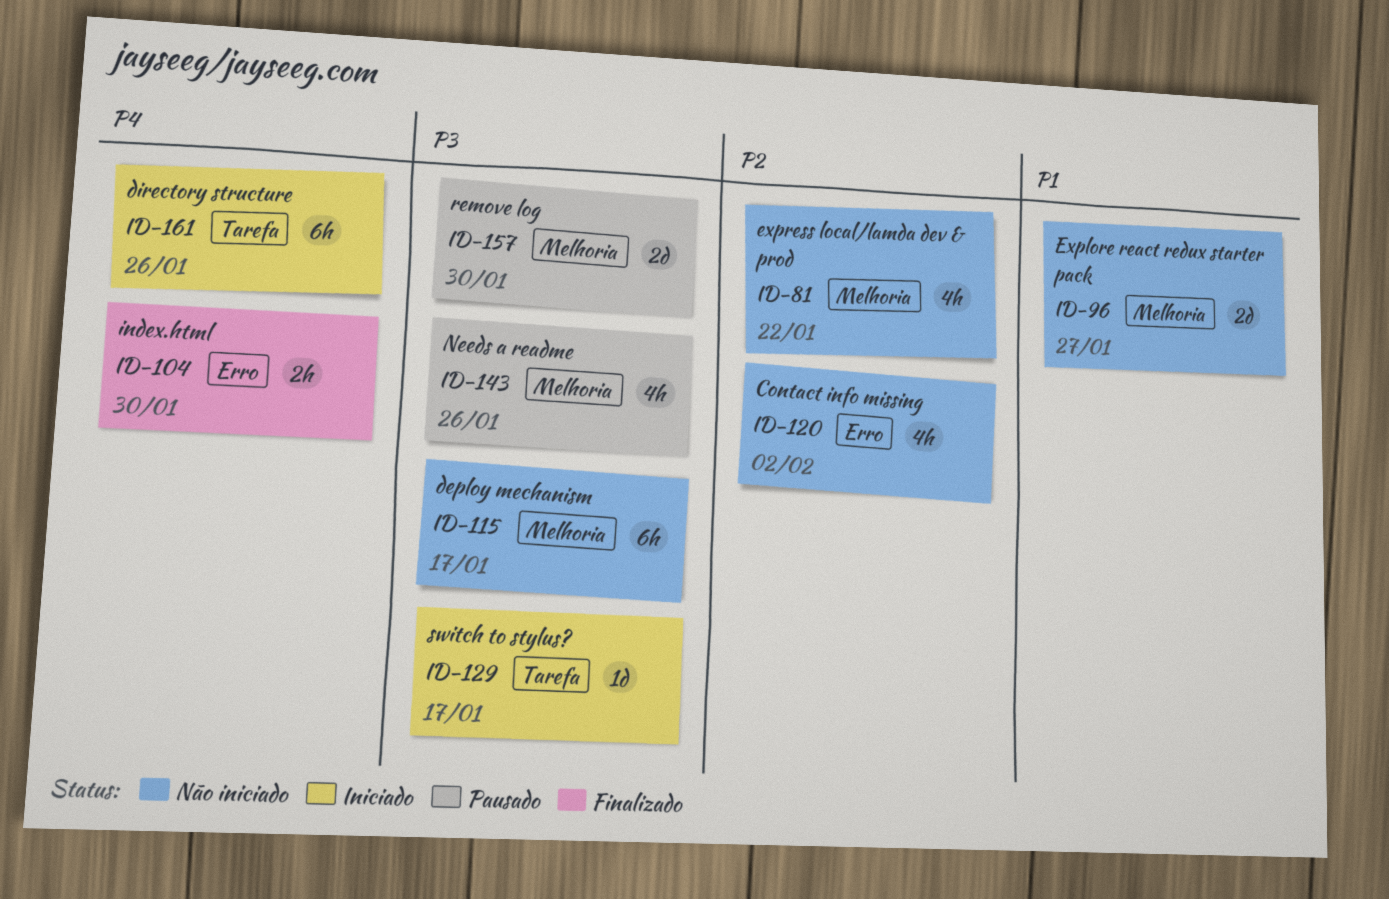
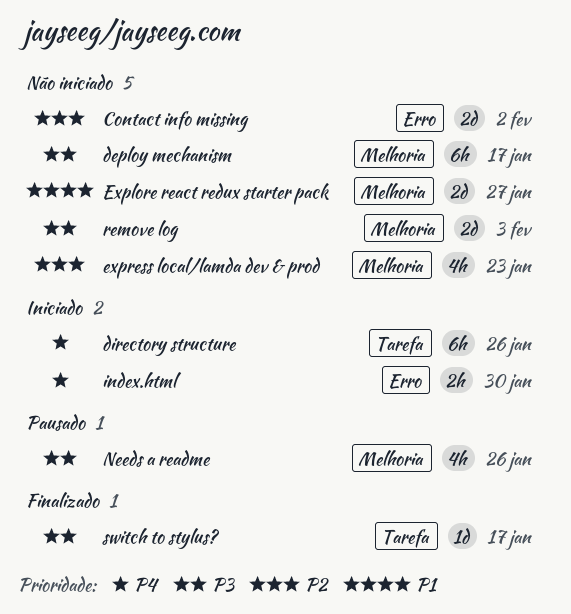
Contact info missing, estimate: 4h -> 2d
express local/lamda dev & prod, due: Jan 22 -> Jan 23
index.html, status: Finalizado -> Iniciado
remove log, status: Pausado -> Não iniciado
remove log, due: Jan 30 -> Feb 3
switch to stylus?, status: Iniciado -> Finalizado

